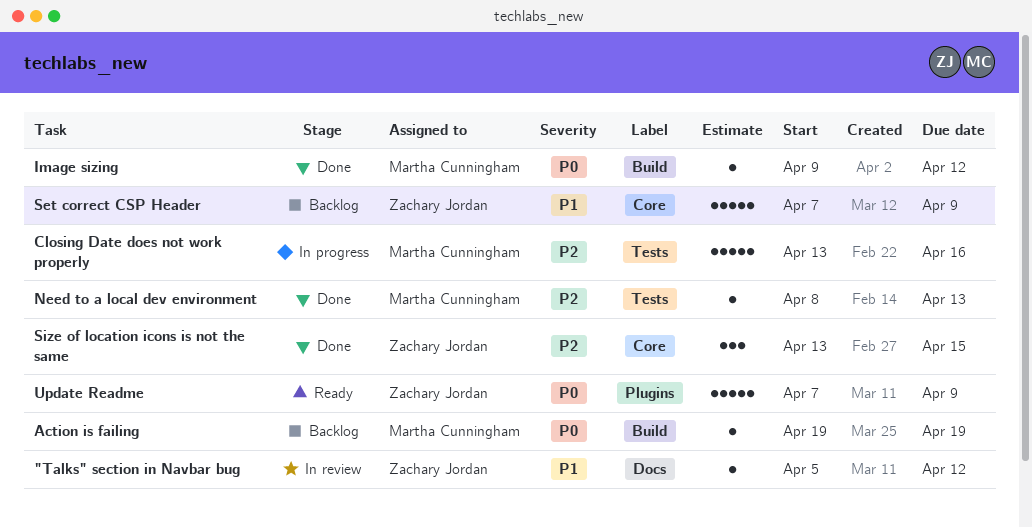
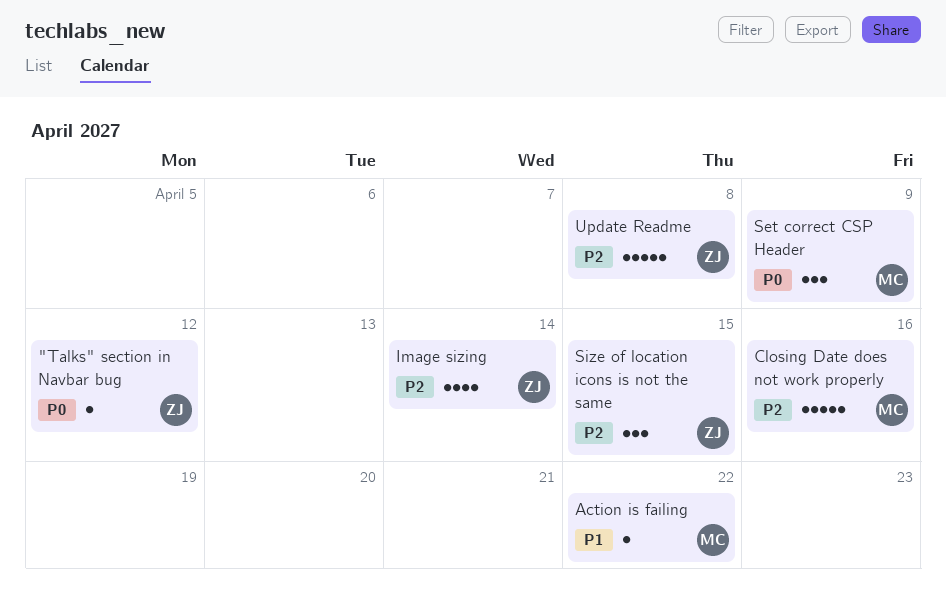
"Talks" section in Navbar bug, priority: P1 -> P0
Action is failing, priority: P0 -> P1
Action is failing, due: Apr 19 -> Apr 22
Image sizing, owner: Martha Cunningham -> Zachary Jordan
Image sizing, priority: P0 -> P2
Image sizing, estimate: 1 -> 4
Image sizing, due: Apr 12 -> Apr 14
Need to a local dev environment: present -> none
Set correct CSP Header, owner: Zachary Jordan -> Martha Cunningham
Set correct CSP Header, priority: P1 -> P0
Set correct CSP Header, estimate: 5 -> 3
Update Readme, priority: P0 -> P2
Update Readme, due: Apr 9 -> Apr 8

